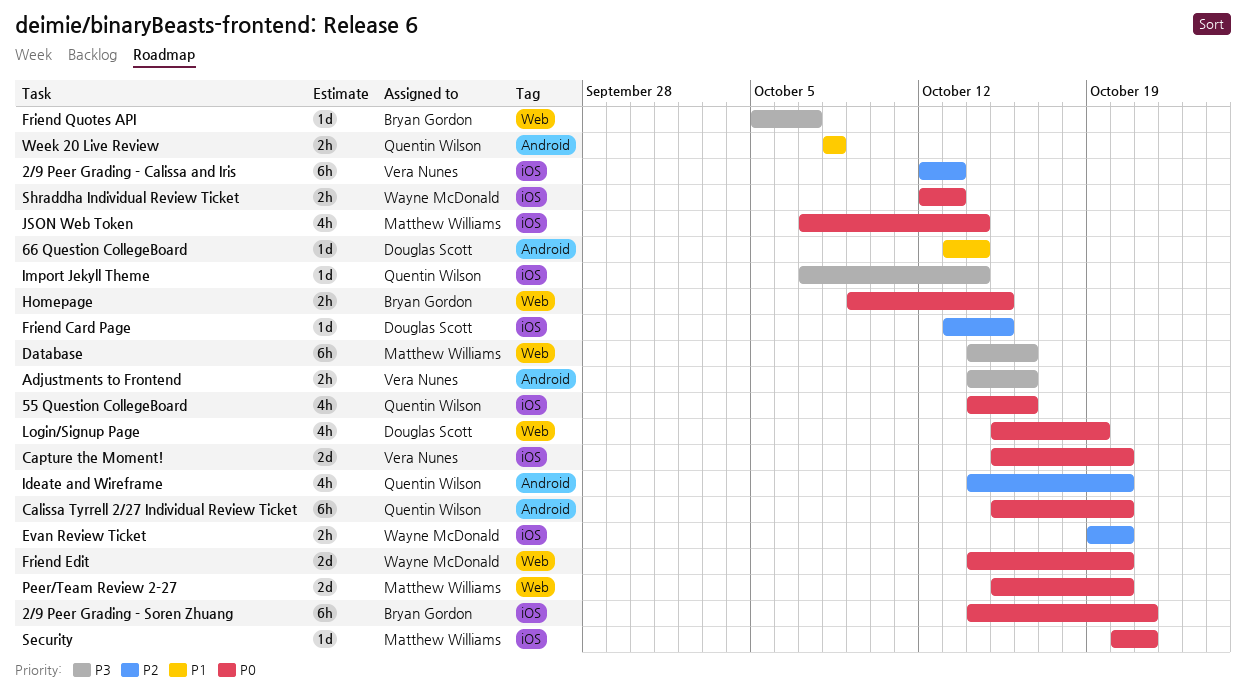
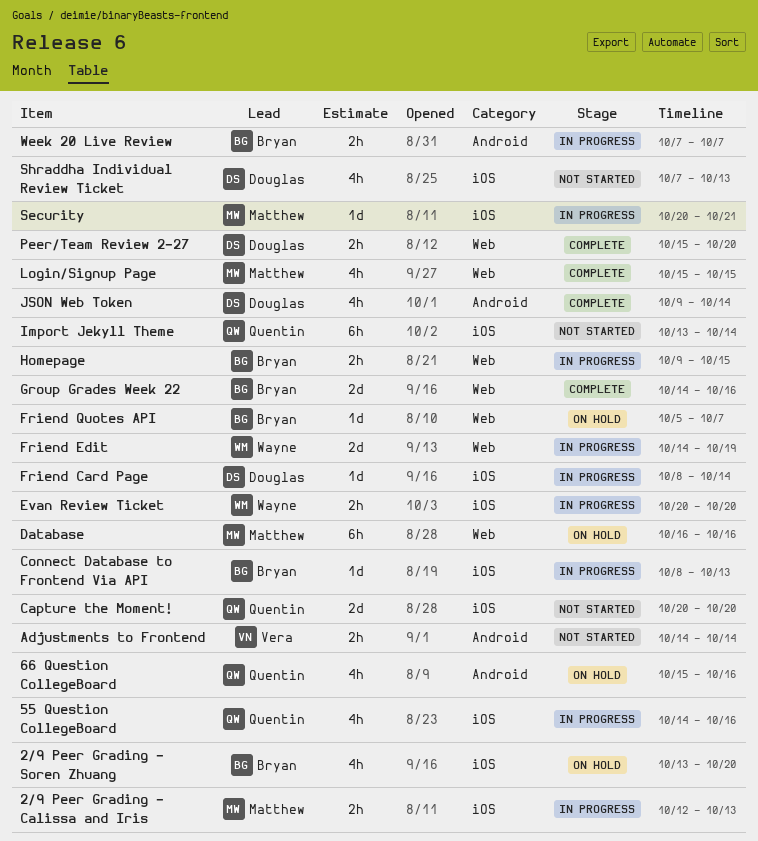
2/9 Peer Grading - Calissa and Iris, owner: Vera Nunes -> Matthew Williams
2/9 Peer Grading - Calissa and Iris, estimate: 6h -> 2h
2/9 Peer Grading - Soren Zhuang, estimate: 6h -> 4h
2/9 Peer Grading - Soren Zhuang, start: Oct 14 -> Oct 13
2/9 Peer Grading - Soren Zhuang, due: Oct 21 -> Oct 20
66 Question CollegeBoard, owner: Douglas Scott -> Quentin Wilson
66 Question CollegeBoard, estimate: 1d -> 4h
66 Question CollegeBoard, start: Oct 13 -> Oct 15
66 Question CollegeBoard, due: Oct 14 -> Oct 16
Adjustments to Frontend, due: Oct 16 -> Oct 14
Calissa Tyrrell 2/27 Individual Review Ticket: present -> none
Capture the Moment!, owner: Vera Nunes -> Quentin Wilson
Capture the Moment!, start: Oct 15 -> Oct 20
Connect Database to Frontend Via API: none -> present
Database, start: Oct 14 -> Oct 16
Evan Review Ticket, start: Oct 19 -> Oct 20
Friend Card Page, start: Oct 13 -> Oct 8
Friend Card Page, due: Oct 15 -> Oct 14
Friend Edit, due: Oct 20 -> Oct 19
Group Grades Week 22: none -> present
Ideate and Wireframe: present -> none
Import Jekyll Theme, estimate: 1d -> 6h
Import Jekyll Theme, start: Oct 7 -> Oct 13
JSON Web Token, owner: Matthew Williams -> Douglas Scott
JSON Web Token, label: iOS -> Android
JSON Web Token, start: Oct 7 -> Oct 9
Login/Signup Page, owner: Douglas Scott -> Matthew Williams
Login/Signup Page, due: Oct 19 -> Oct 15
Peer/Team Review 2-27, owner: Matthew Williams -> Douglas Scott
Peer/Team Review 2-27, estimate: 2d -> 2h
Shraddha Individual Review Ticket, owner: Wayne McDonald -> Douglas Scott
Shraddha Individual Review Ticket, estimate: 2h -> 4h
Shraddha Individual Review Ticket, start: Oct 12 -> Oct 7
Week 20 Live Review, owner: Quentin Wilson -> Bryan Gordon
Week 20 Live Review, start: Oct 8 -> Oct 7
Week 20 Live Review, due: Oct 8 -> Oct 7

